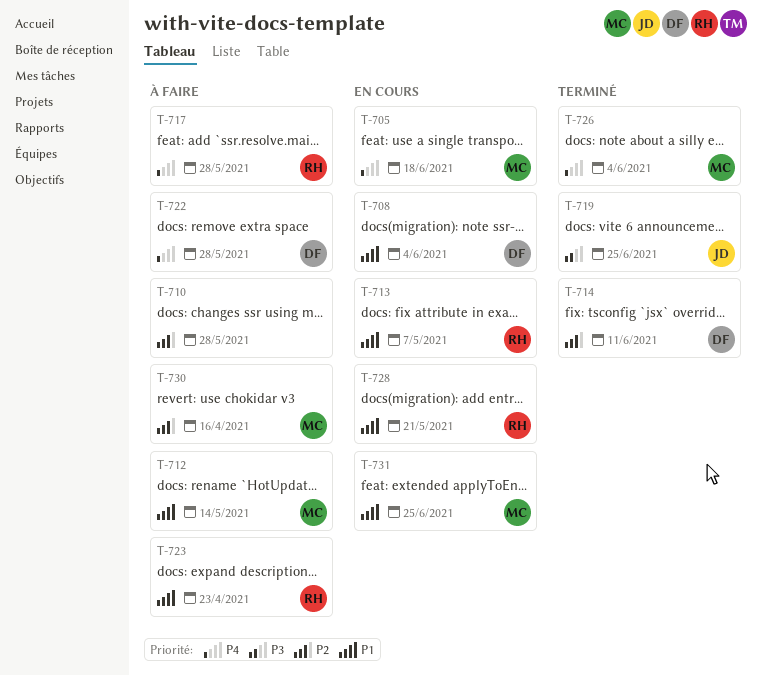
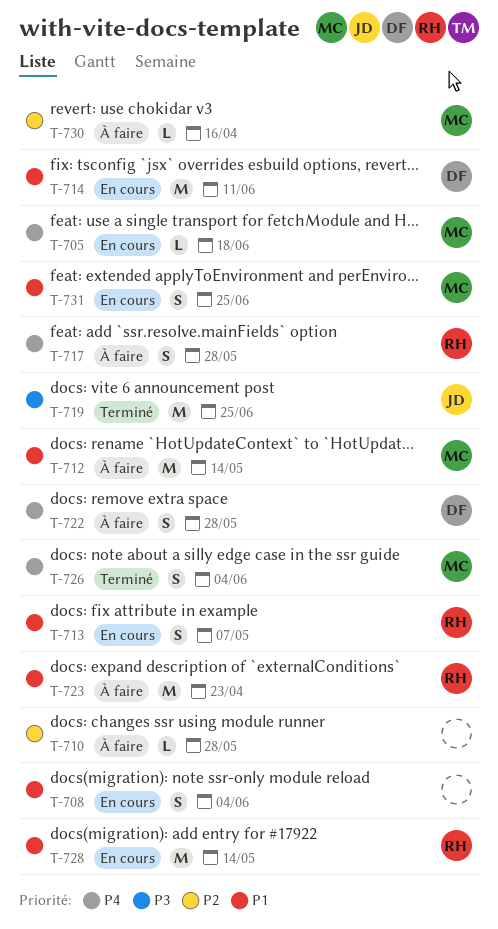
T-708, owner: DF -> none
T-714, status: Terminé -> En cours
T-714, priority: P2 -> P1
T-728, due: May 21 -> May 14

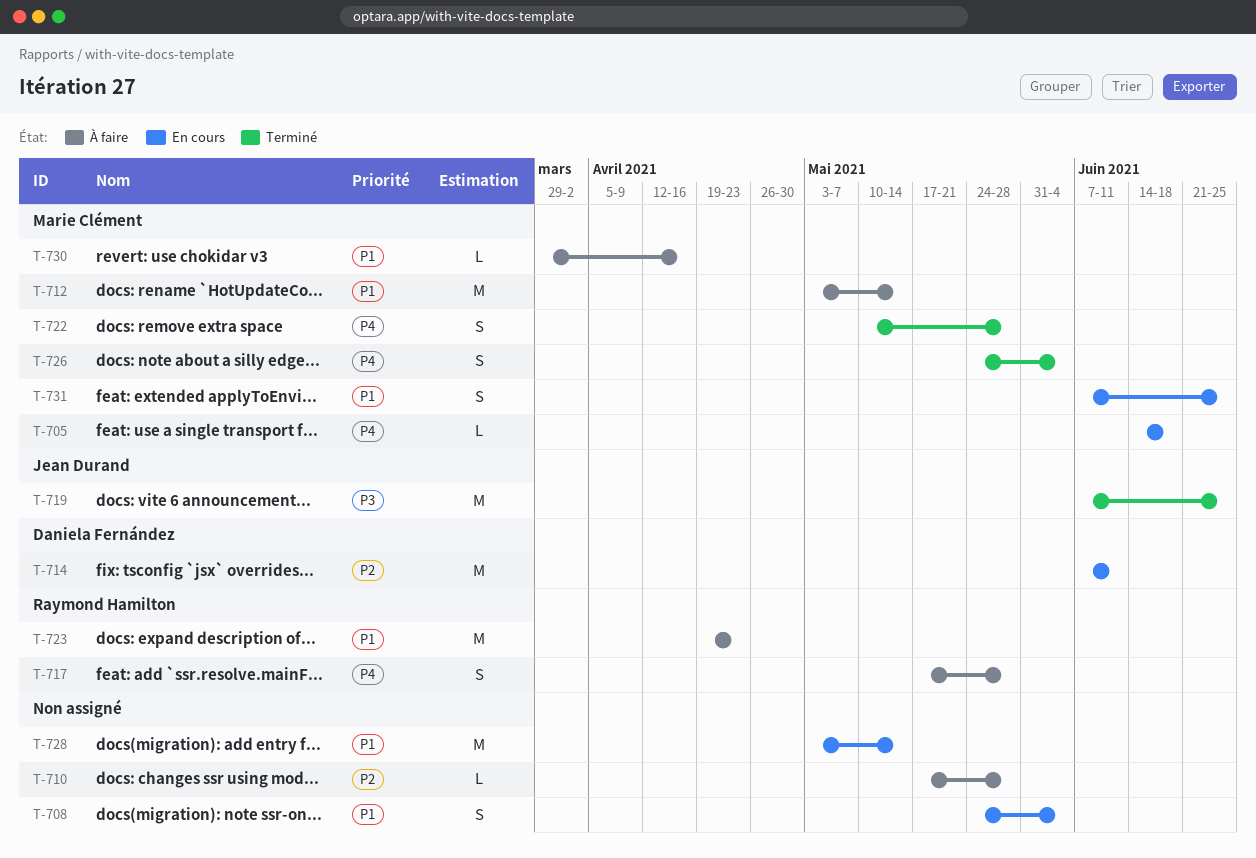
T-713: present -> none
T-714, priority: P1 -> P2
T-722, status: À faire -> Terminé
T-722, owner: Daniela Fernández -> Marie Clément
T-728, owner: Raymond Hamilton -> none
T-730, priority: P2 -> P1

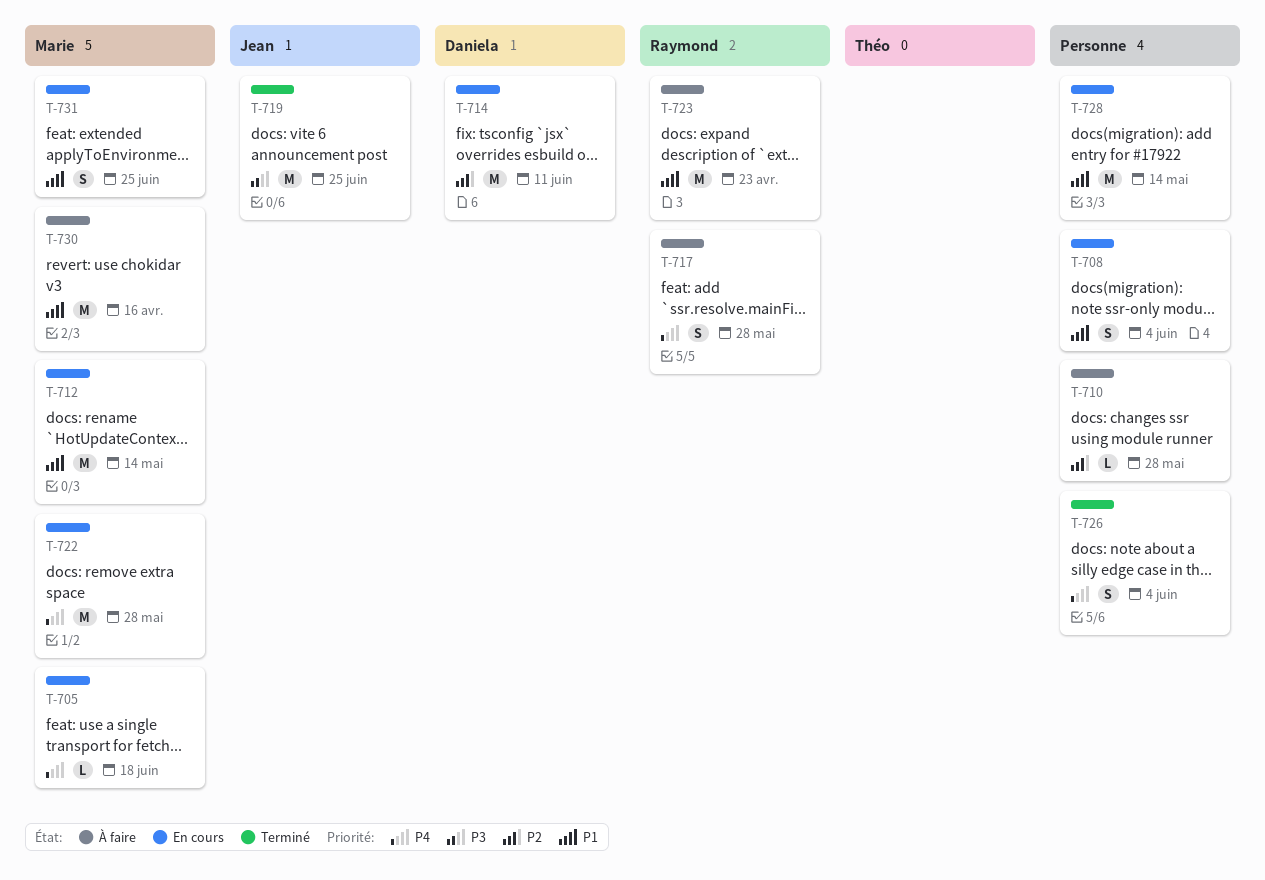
T-712, status: À faire -> En cours
T-722, status: Terminé -> En cours
T-722, estimate: S -> M
T-726, owner: Marie Clément -> none
T-730, estimate: L -> M

